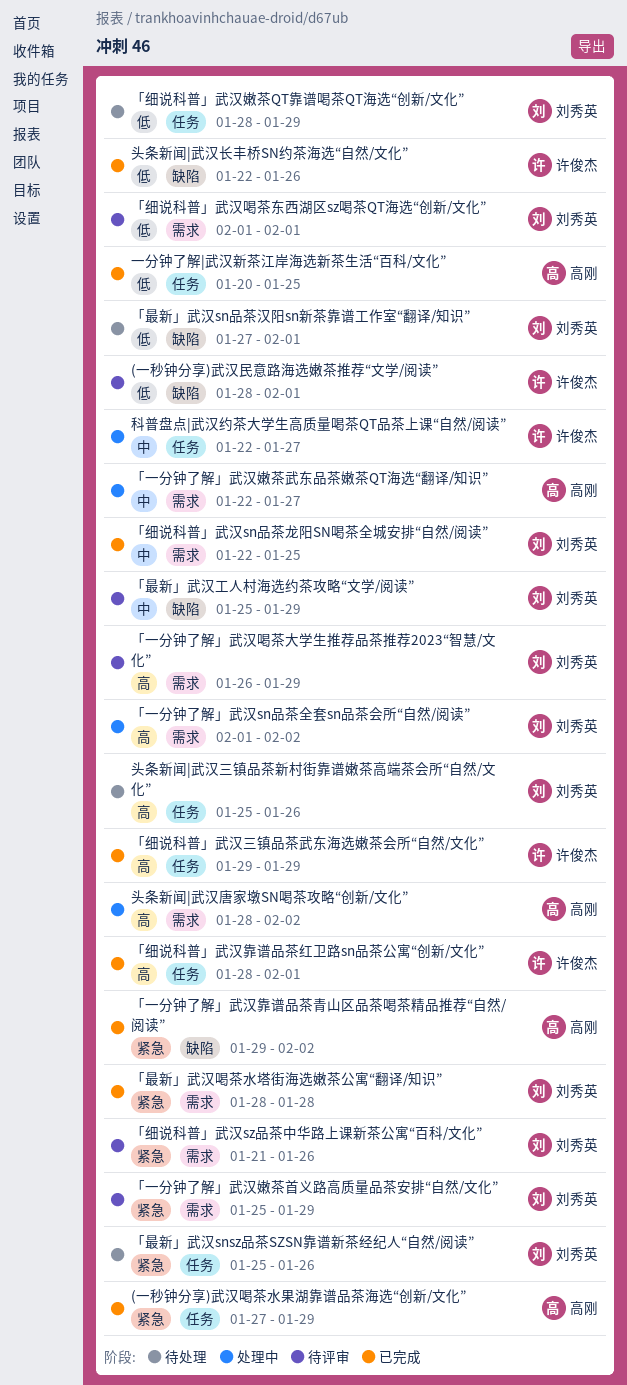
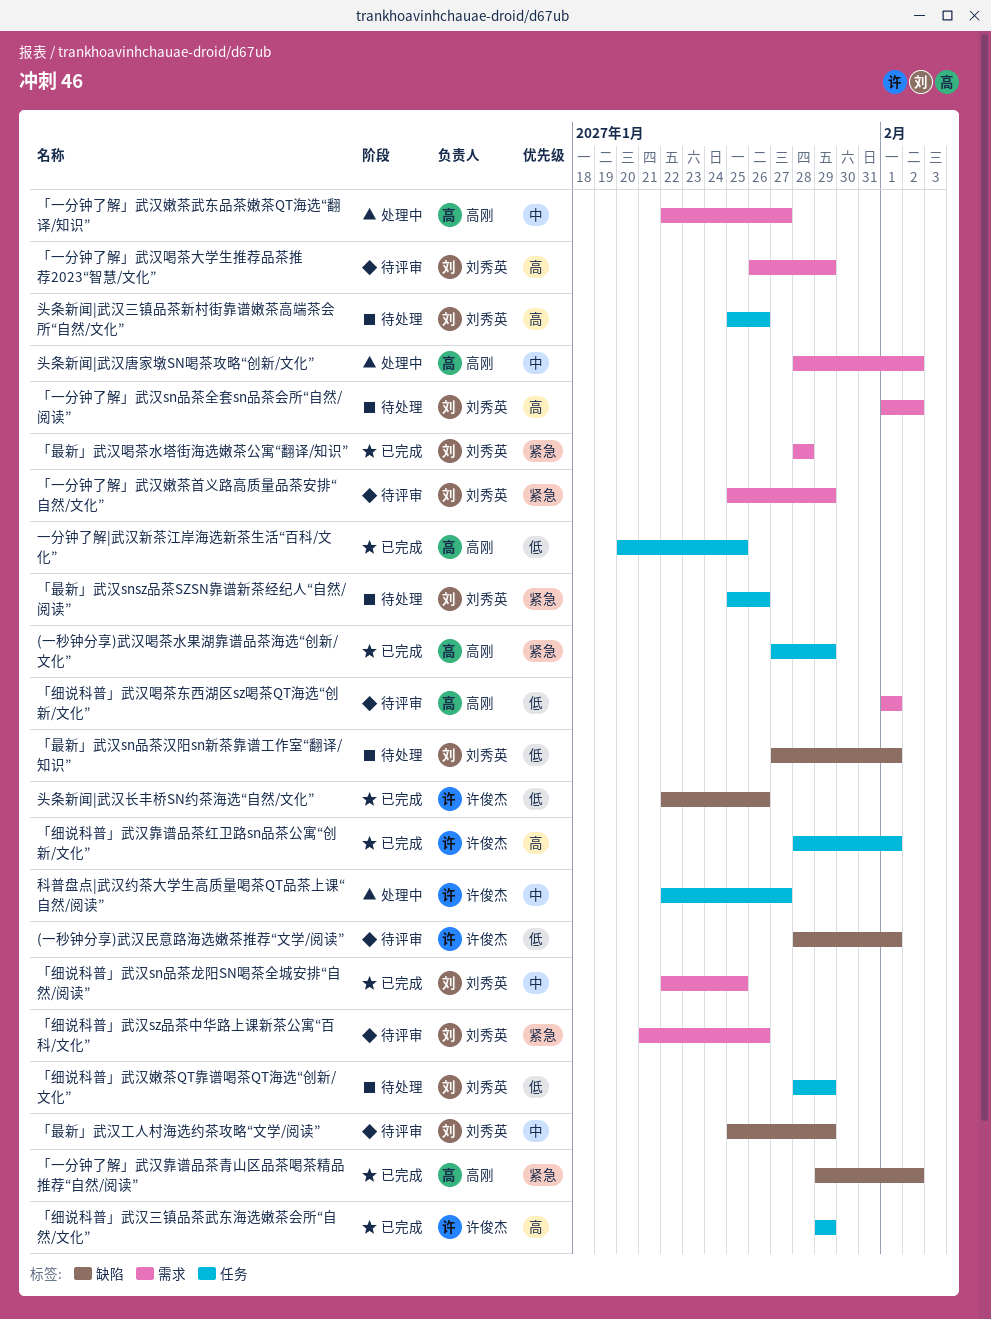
「一分钟了解」武汉sn品茶全套sn品茶会所“自然/阅读”, status: 处理中 -> 待处理
「细说科普」武汉喝茶东西湖区sz喝茶QT海选“创新/文化”, owner: 刘秀英 -> 高刚
头条新闻|武汉唐家墩SN喝茶攻略“创新/文化”, priority: 高 -> 中

